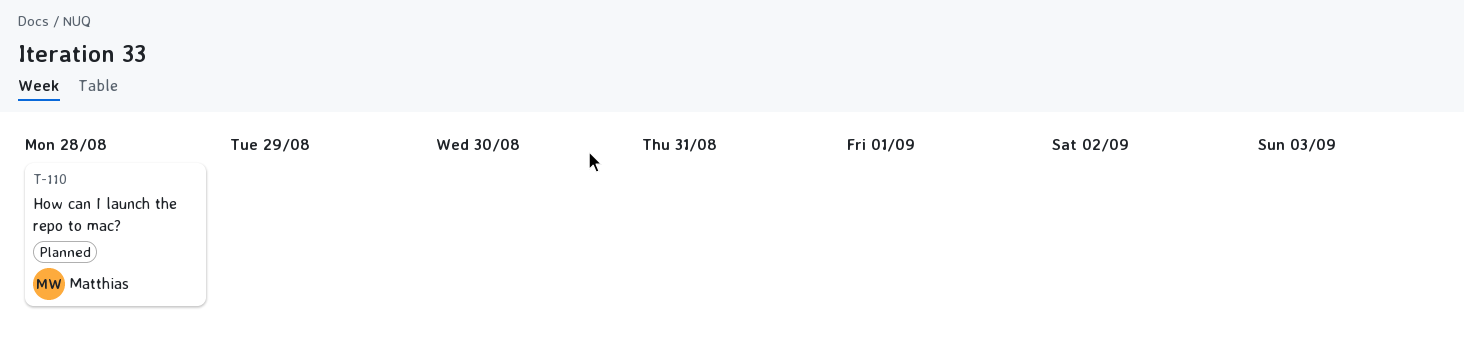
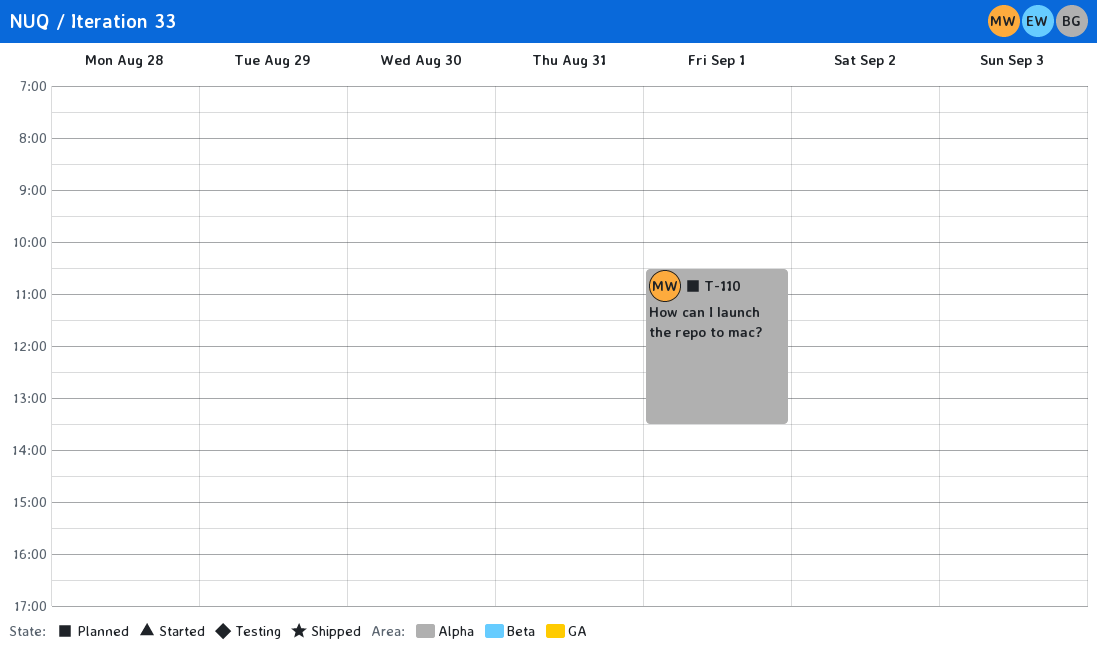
T-110, day: Aug 28 -> Sep 1

